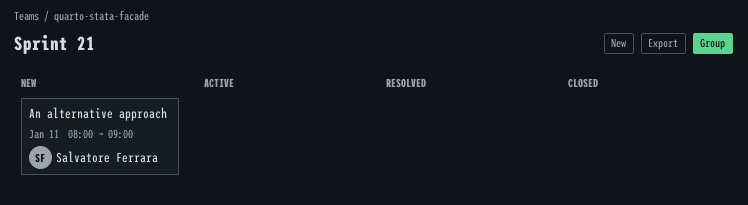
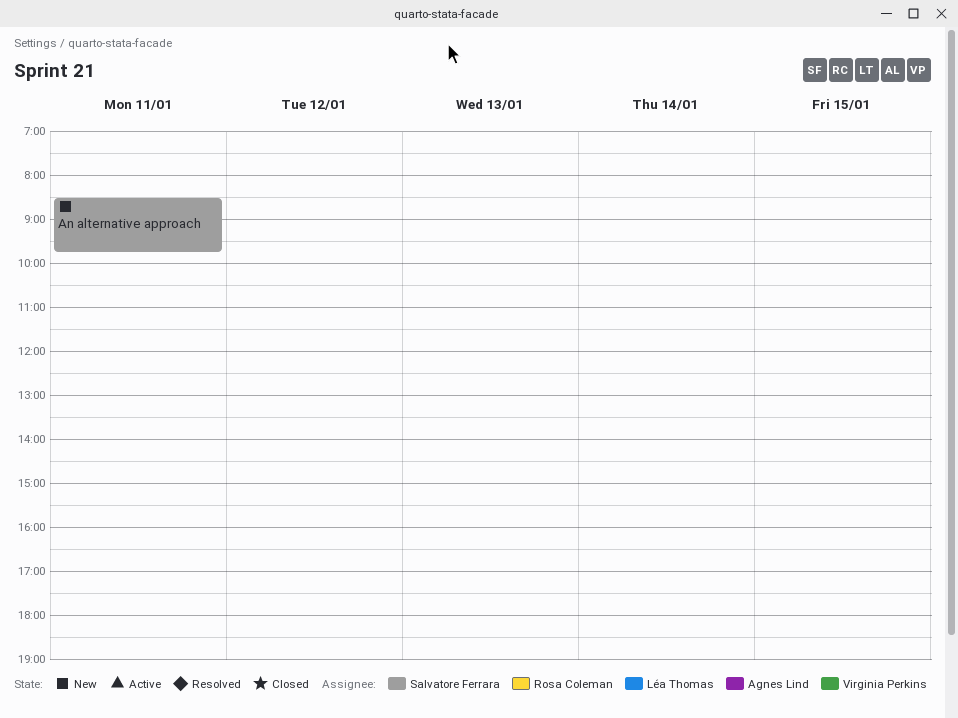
An alternative approach, begins: 08:00 -> 08:30
An alternative approach, ends: 09:00 -> 09:45

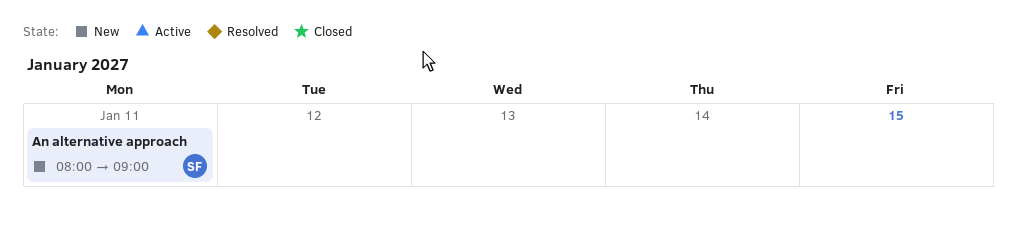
An alternative approach, begins: 08:30 -> 08:00
An alternative approach, ends: 09:45 -> 09:00

